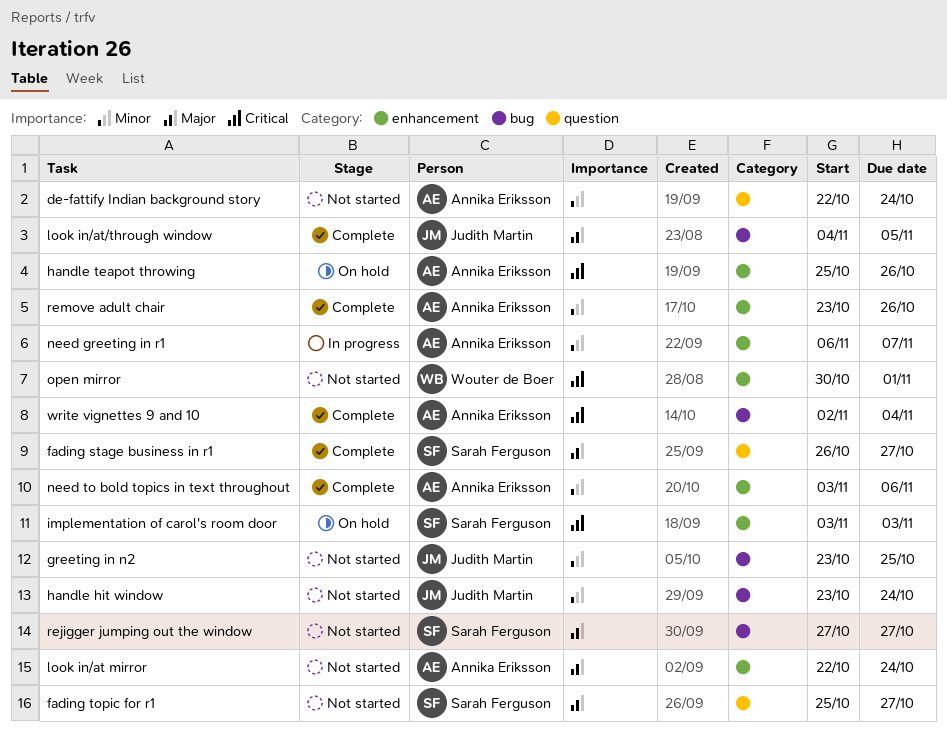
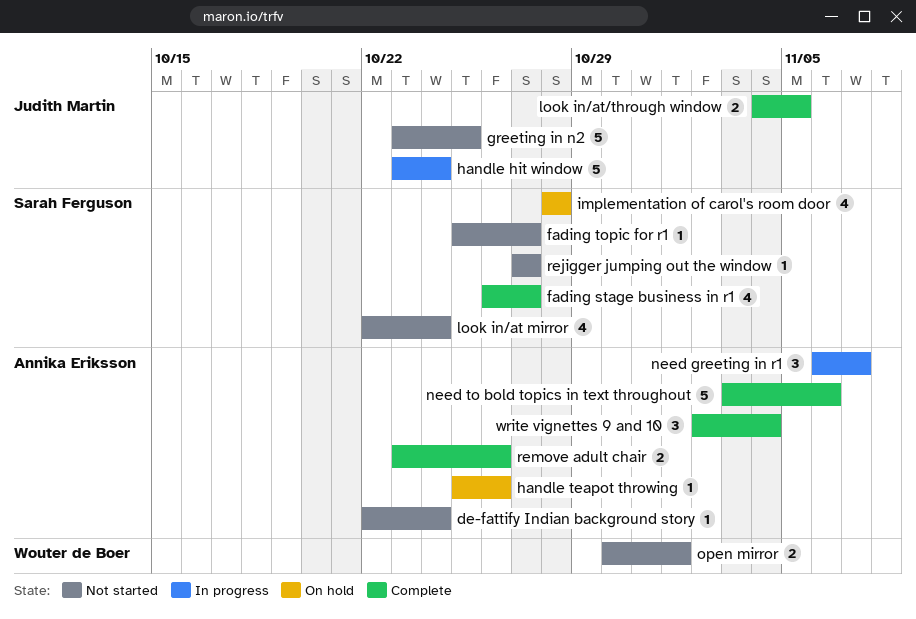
handle hit window, status: Not started -> In progress
implementation of carol's room door, start: Nov 3 -> Oct 28
implementation of carol's room door, due: Nov 3 -> Oct 28
look in/at mirror, owner: Annika Eriksson -> Sarah Ferguson

